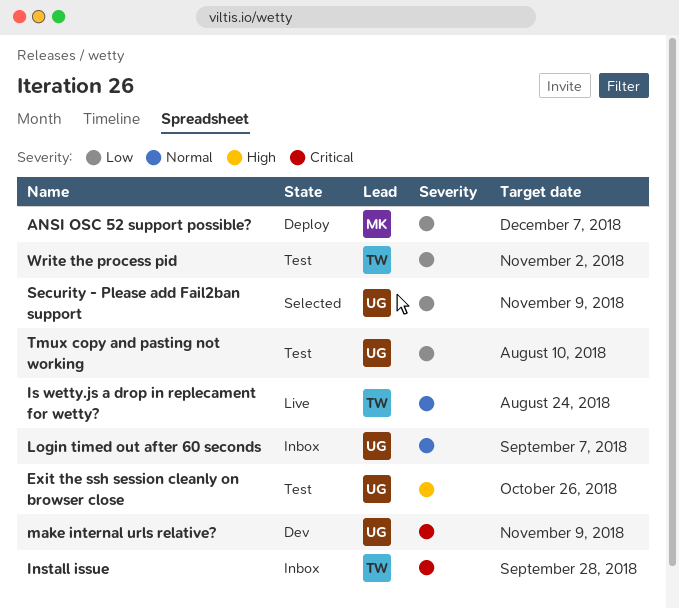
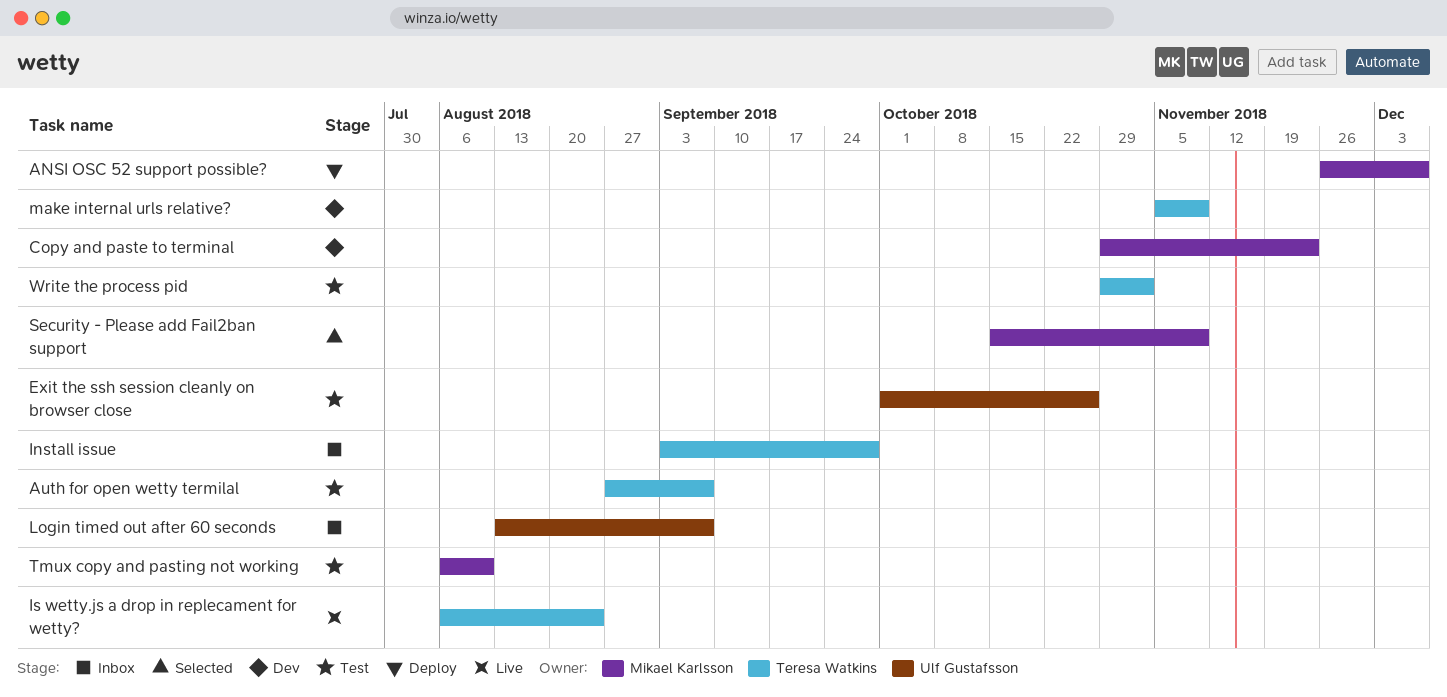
Auth for open wetty termilal: none -> present
Copy and paste to terminal: none -> present
make internal urls relative?, owner: Ulf Gustafsson -> Teresa Watkins
Security - Please add Fail2ban support, owner: Ulf Gustafsson -> Mikael Karlsson
Tmux copy and pasting not working, owner: Ulf Gustafsson -> Mikael Karlsson

